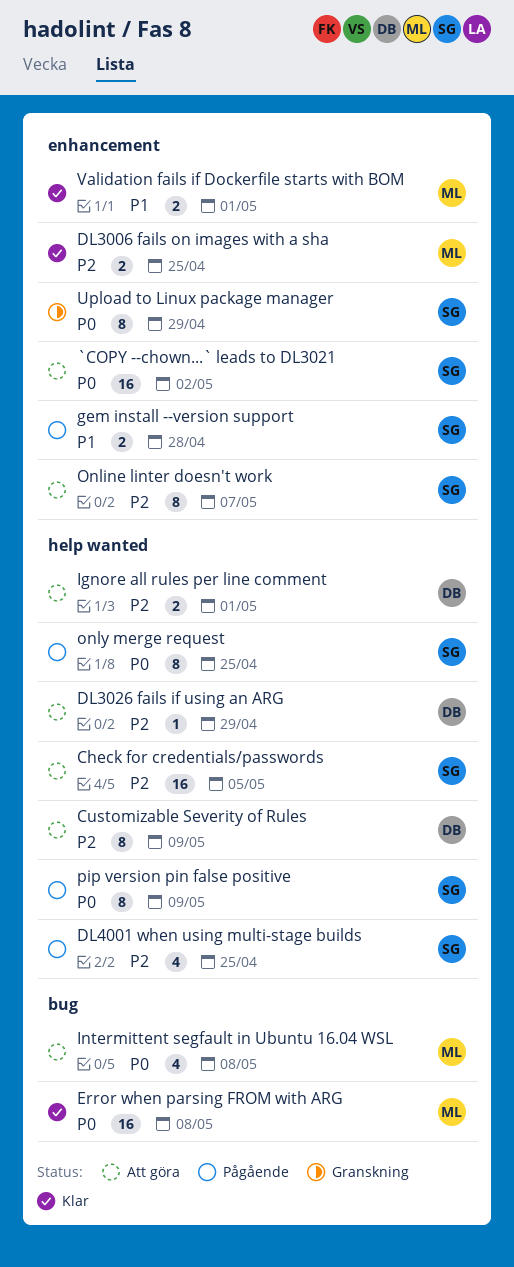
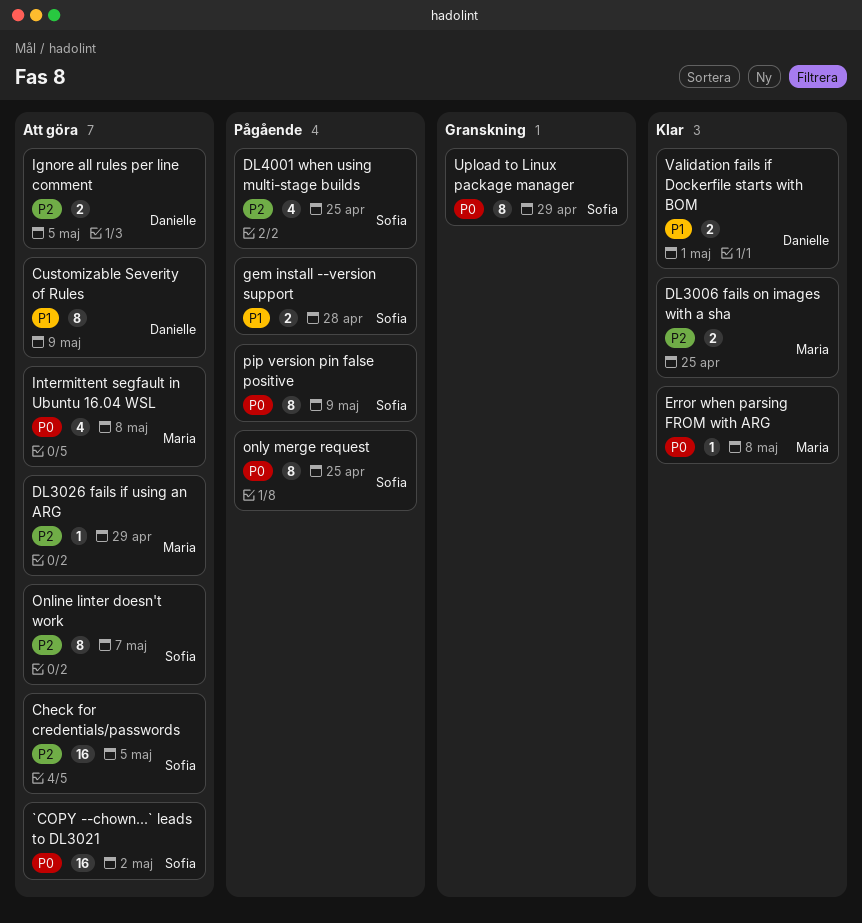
Customizable Severity of Rules, priority: P2 -> P1
DL3026 fails if using an ARG, owner: Danielle -> Maria
Error when parsing FROM with ARG, estimate: 16 -> 1
Ignore all rules per line comment, due: May 1 -> May 5
Validation fails if Dockerfile starts with BOM, owner: Maria -> Danielle

